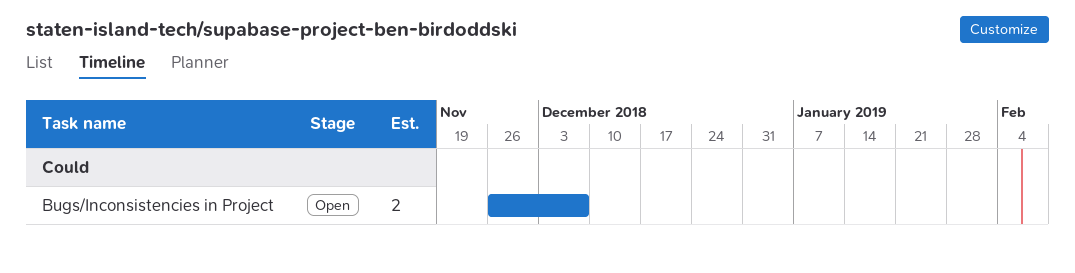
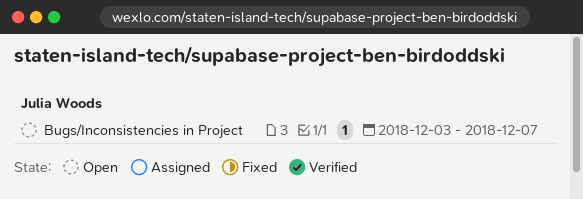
Bugs/Inconsistencies in Project, estimate: 2 -> 1
Bugs/Inconsistencies in Project, start: Nov 26 -> Dec 3

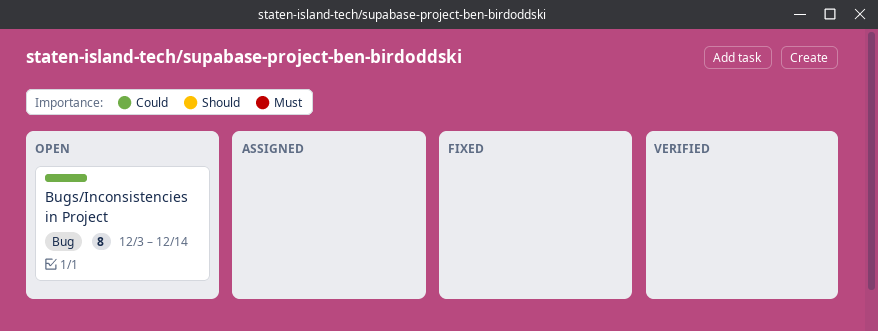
Bugs/Inconsistencies in Project, estimate: 1 -> 8
Bugs/Inconsistencies in Project, due: Dec 7 -> Dec 14

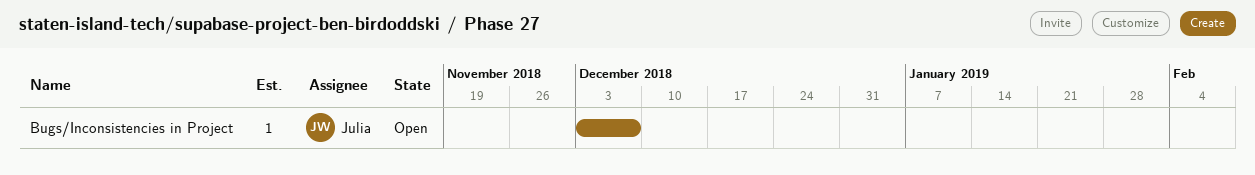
Bugs/Inconsistencies in Project, estimate: 8 -> 1
Bugs/Inconsistencies in Project, due: Dec 14 -> Dec 7

